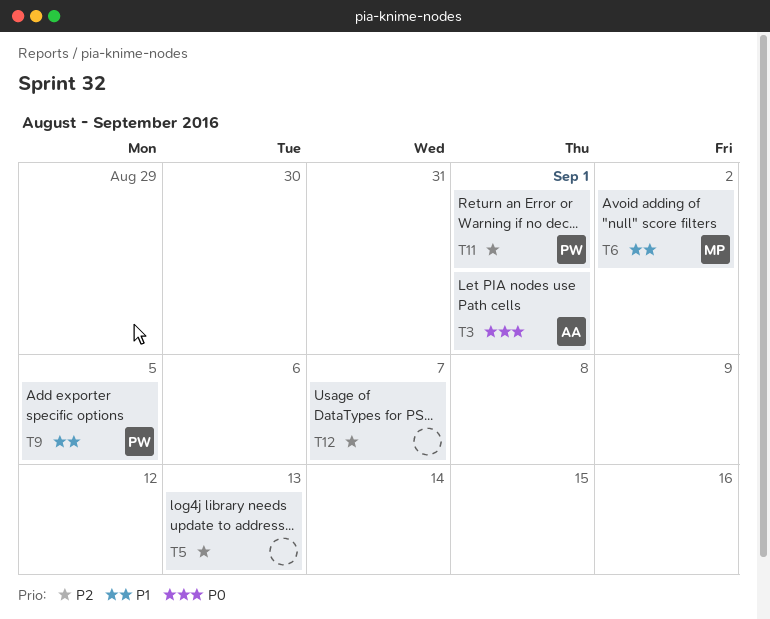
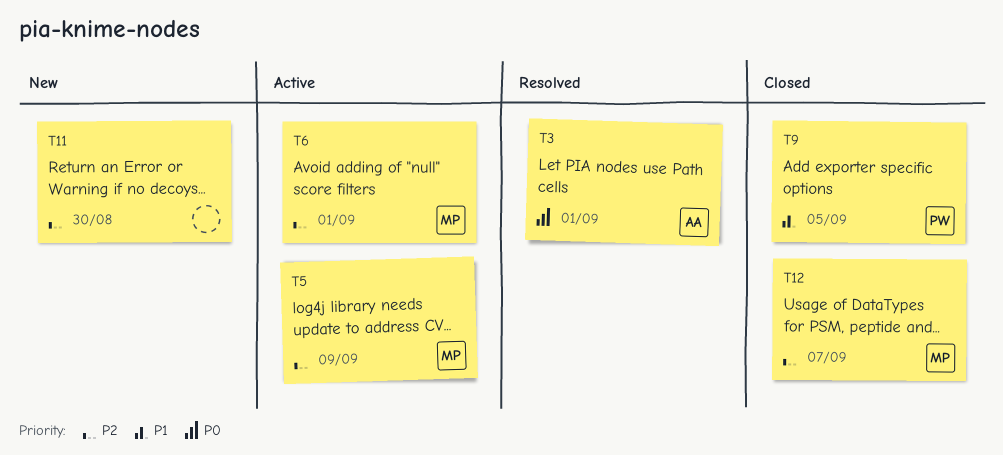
T5, owner: none -> MP
T5, due: Sep 13 -> Sep 9
T6, priority: P1 -> P2
T6, due: Sep 2 -> Sep 1
T11, owner: PW -> none
T11, due: Sep 1 -> Aug 30
T12, owner: none -> MP

